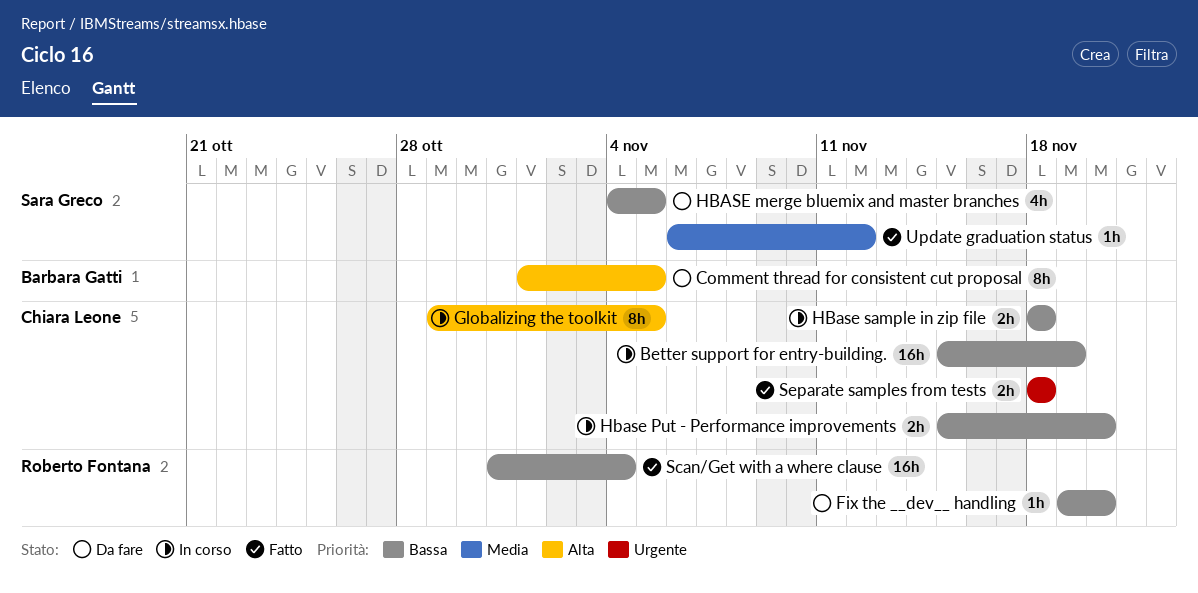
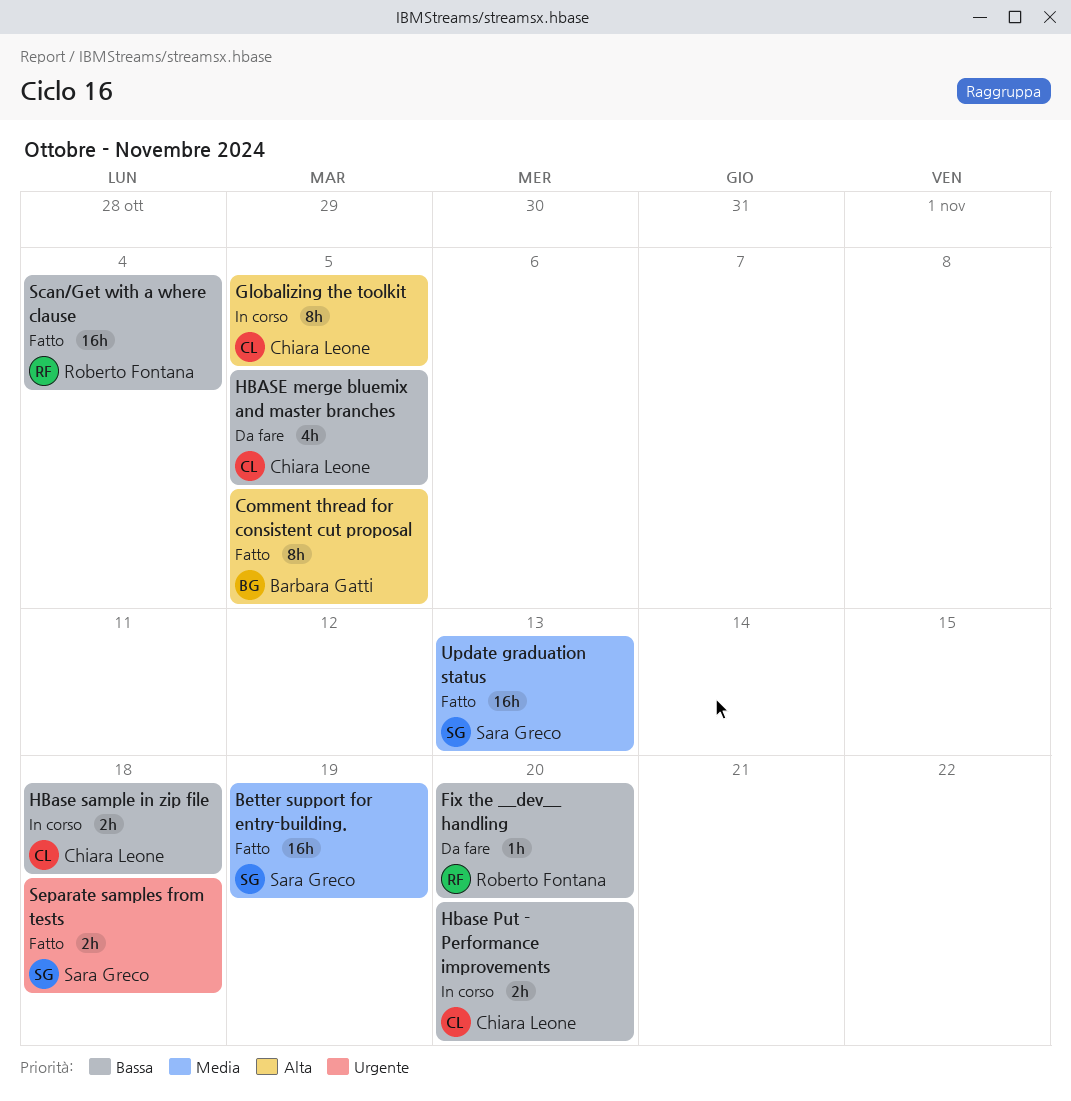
Better support for entry-building., status: In corso -> Fatto
Better support for entry-building., owner: Chiara Leone -> Sara Greco
Better support for entry-building., priority: Bassa -> Media
Comment thread for consistent cut proposal, status: Da fare -> Fatto
HBASE merge bluemix and master branches, owner: Sara Greco -> Chiara Leone
Separate samples from tests, owner: Chiara Leone -> Sara Greco
Update graduation status, estimate: 1h -> 16h
Update graduation status, due: Nov 12 -> Nov 13

